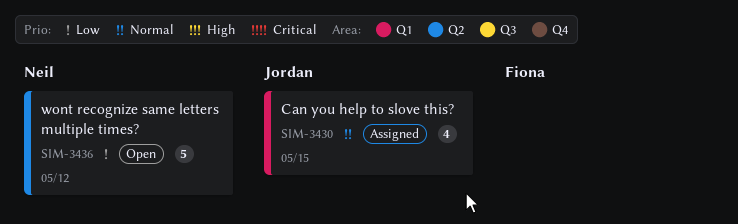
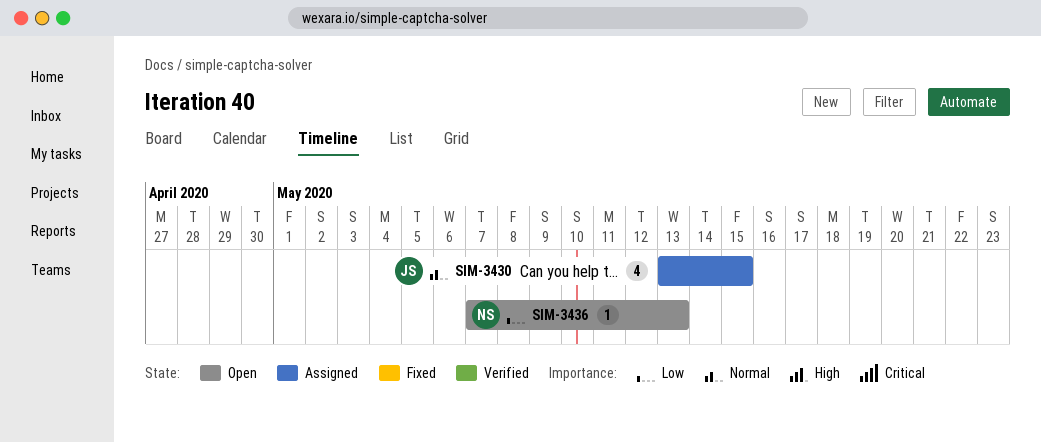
SIM-3436, estimate: 5 -> 1
SIM-3436, due: May 12 -> May 13

